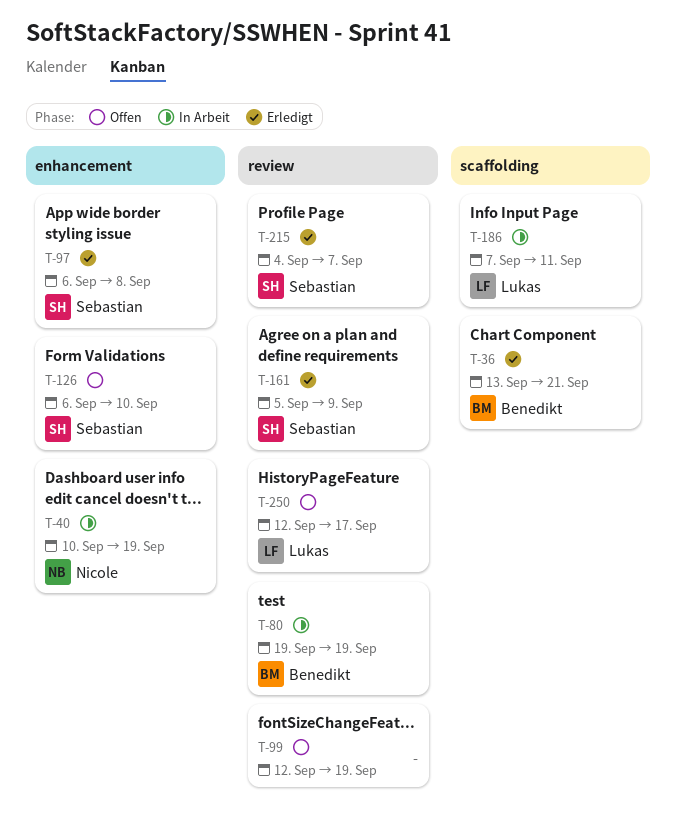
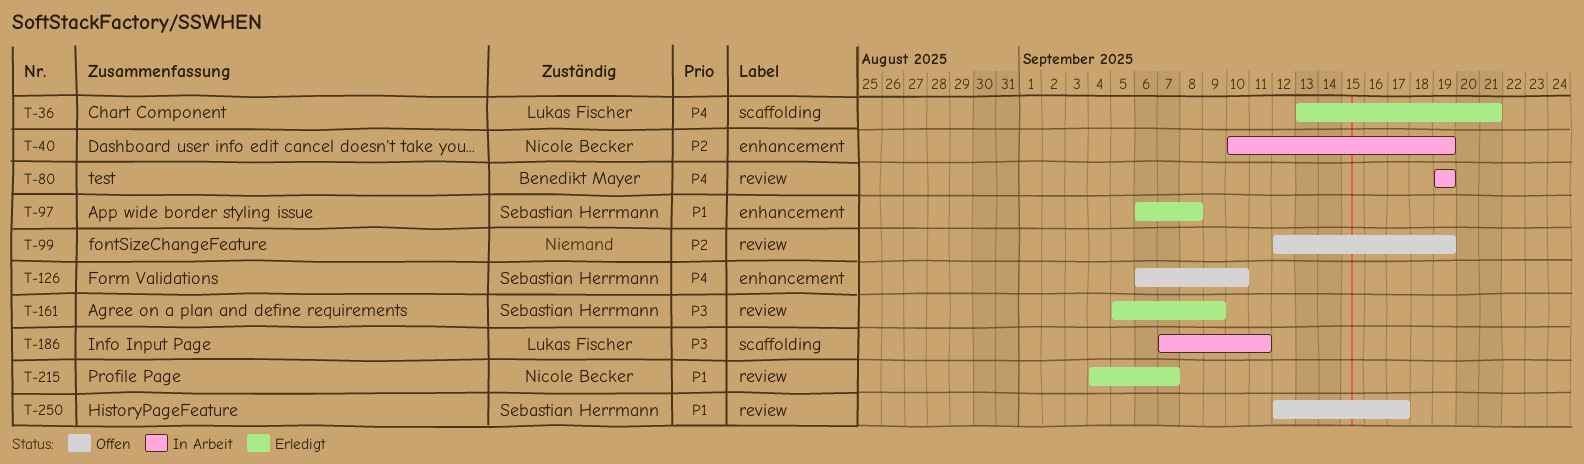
T-36, owner: Benedikt Mayer -> Lukas Fischer
T-215, owner: Sebastian Herrmann -> Nicole Becker
T-250, owner: Lukas Fischer -> Sebastian Herrmann

